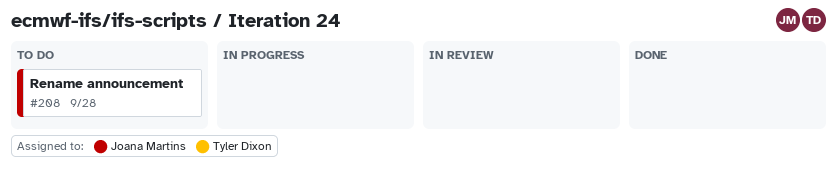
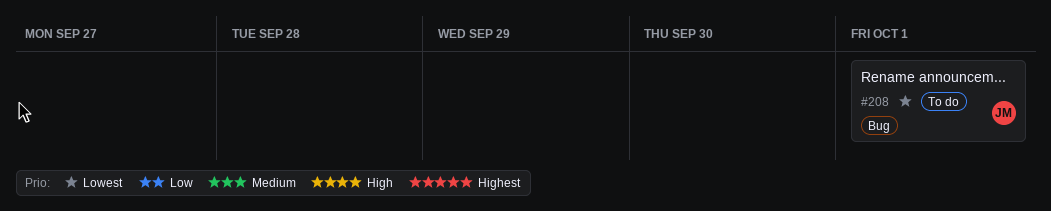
#208, due: Sep 28 -> Oct 1

